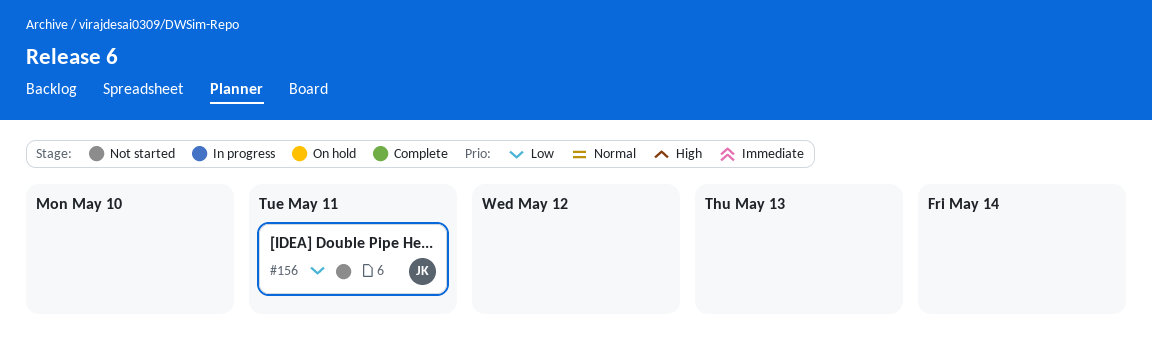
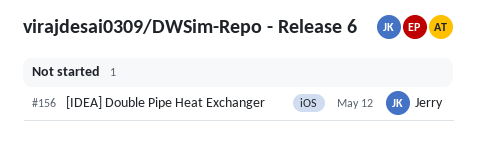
#156, due: May 11 -> May 12

